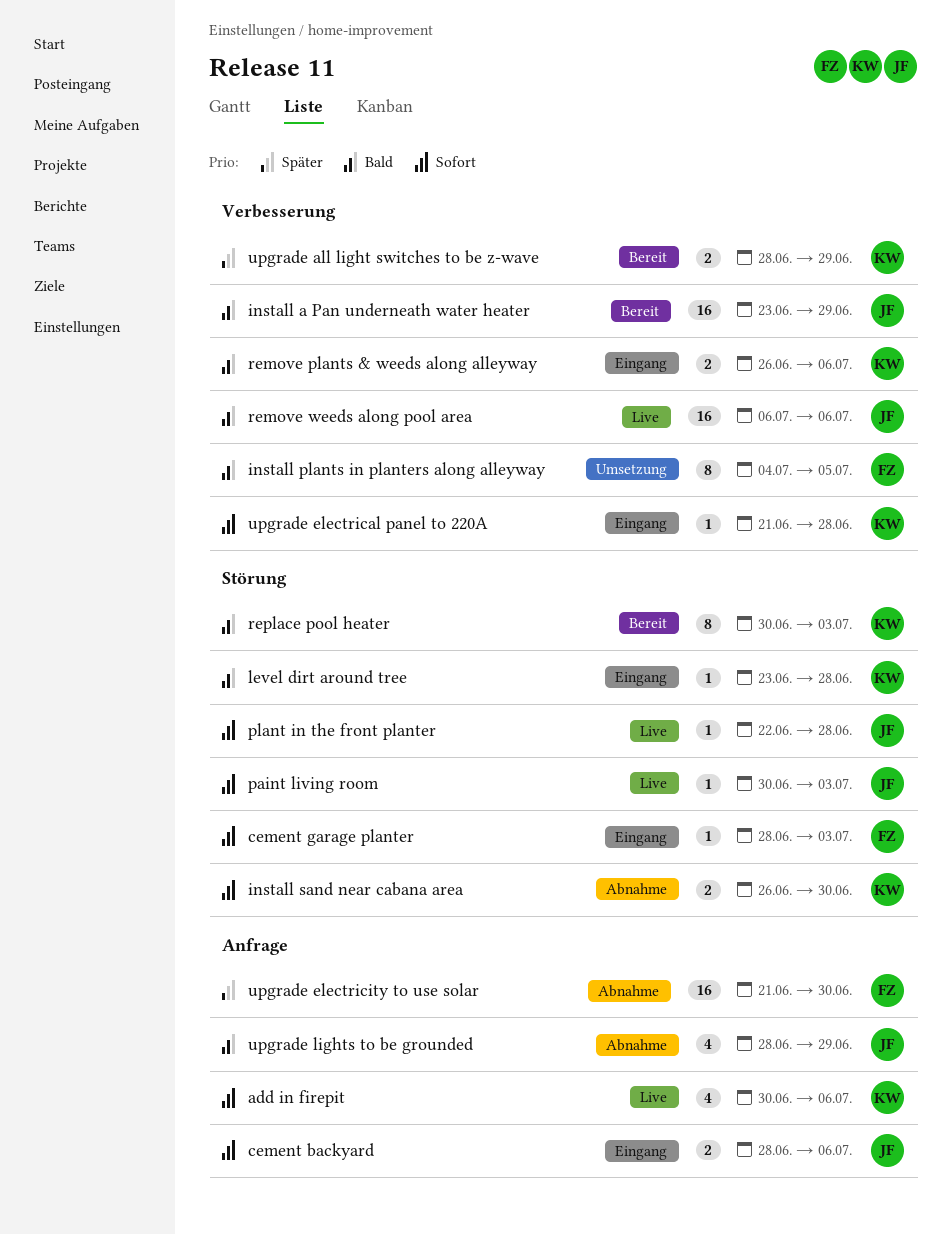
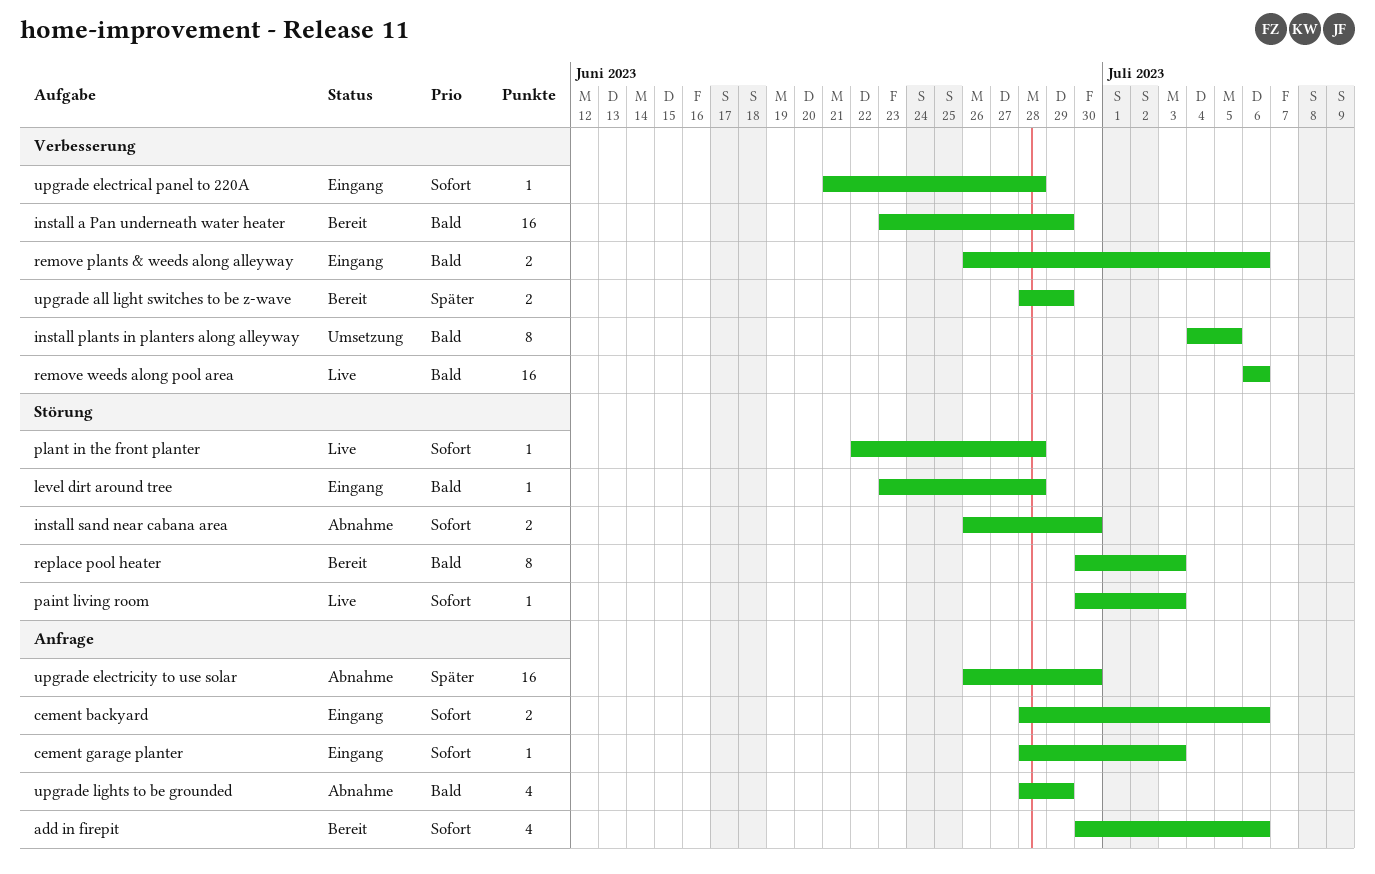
add in firepit, status: Live -> Bereit
cement garage planter, label: Störung -> Anfrage
upgrade electricity to use solar, start: Jun 21 -> Jun 26

